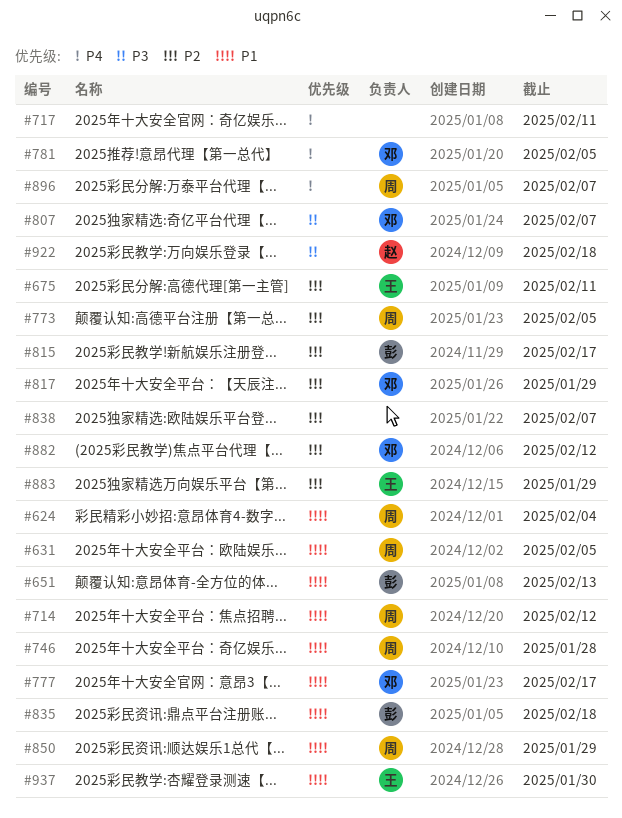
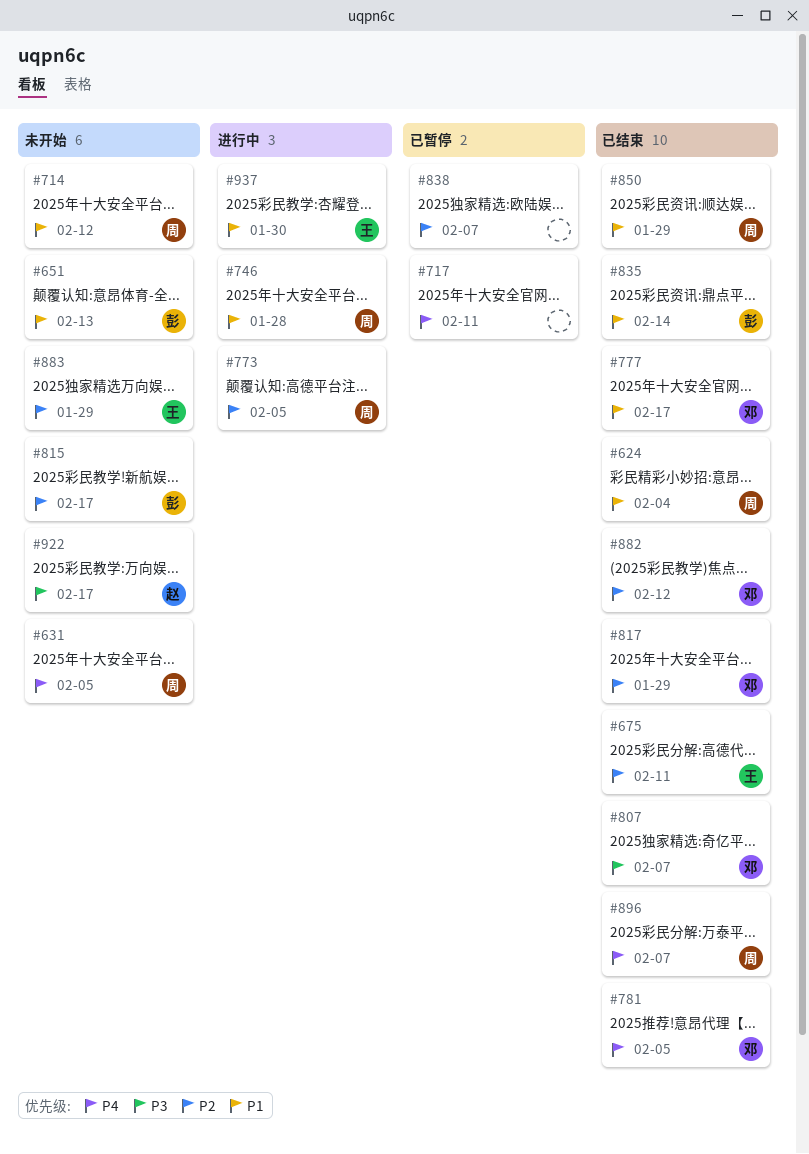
#631, priority: P1 -> P4
#835, due: Feb 18 -> Feb 14
#922, due: Feb 18 -> Feb 17

